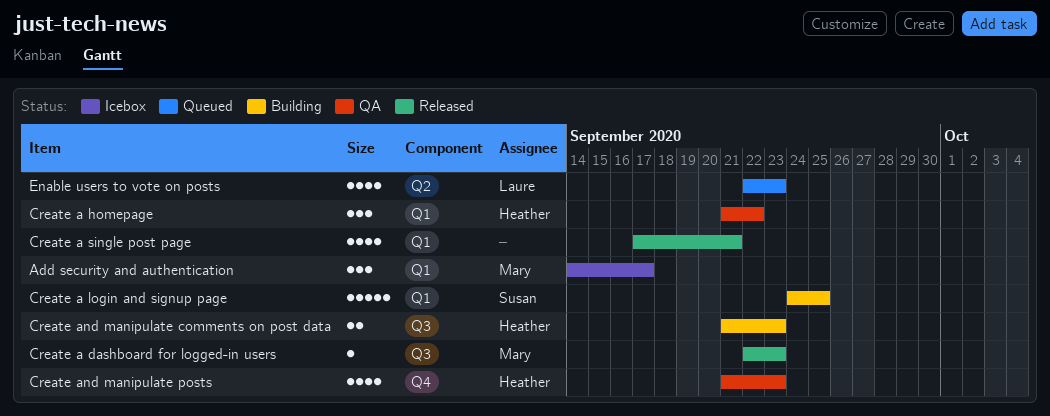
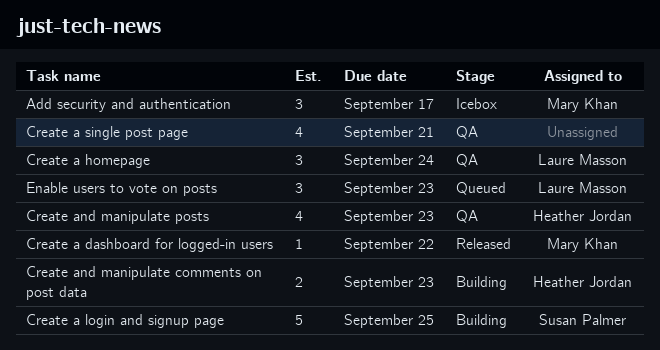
Create a dashboard for logged-in users, due: Sep 23 -> Sep 22
Create a homepage, owner: Heather Jordan -> Laure Masson
Create a homepage, due: Sep 22 -> Sep 24
Create a single post page, status: Released -> QA
Enable users to vote on posts, estimate: 4 -> 3

